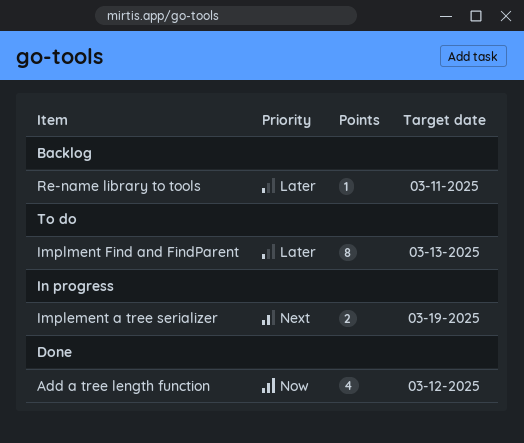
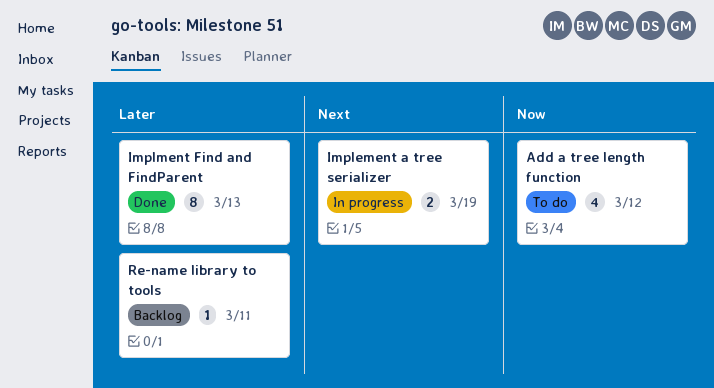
Add a tree length function, status: Done -> To do
Implment Find and FindParent, status: To do -> Done

